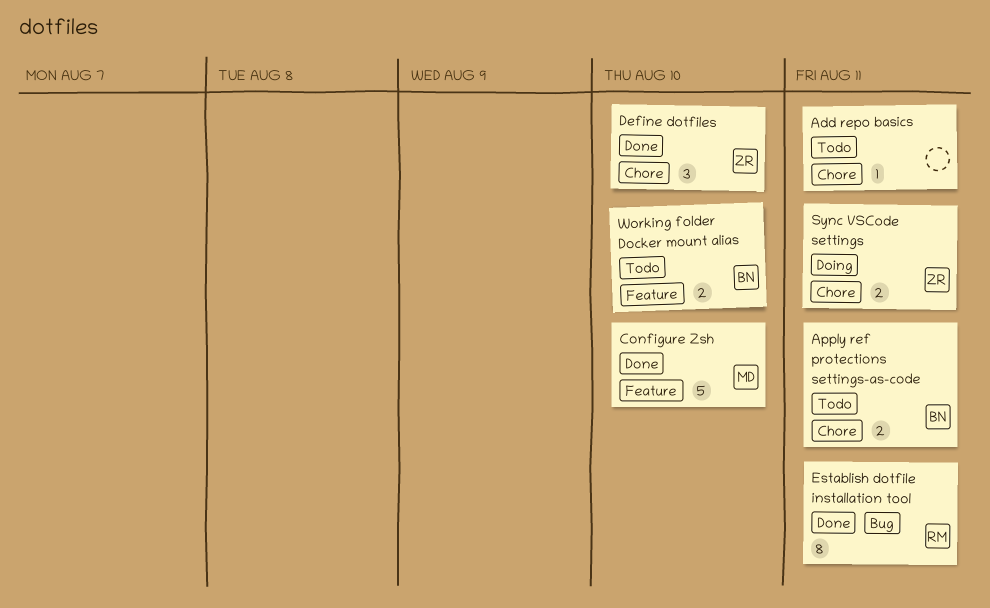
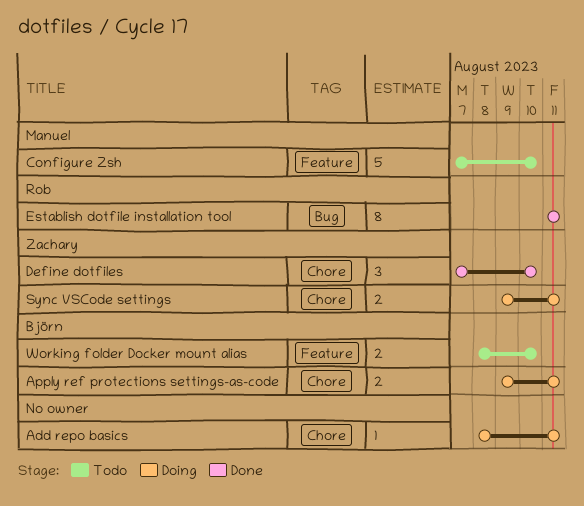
Add repo basics, status: Todo -> Doing
Apply ref protections settings-as-code, status: Todo -> Doing
Configure Zsh, status: Done -> Todo

